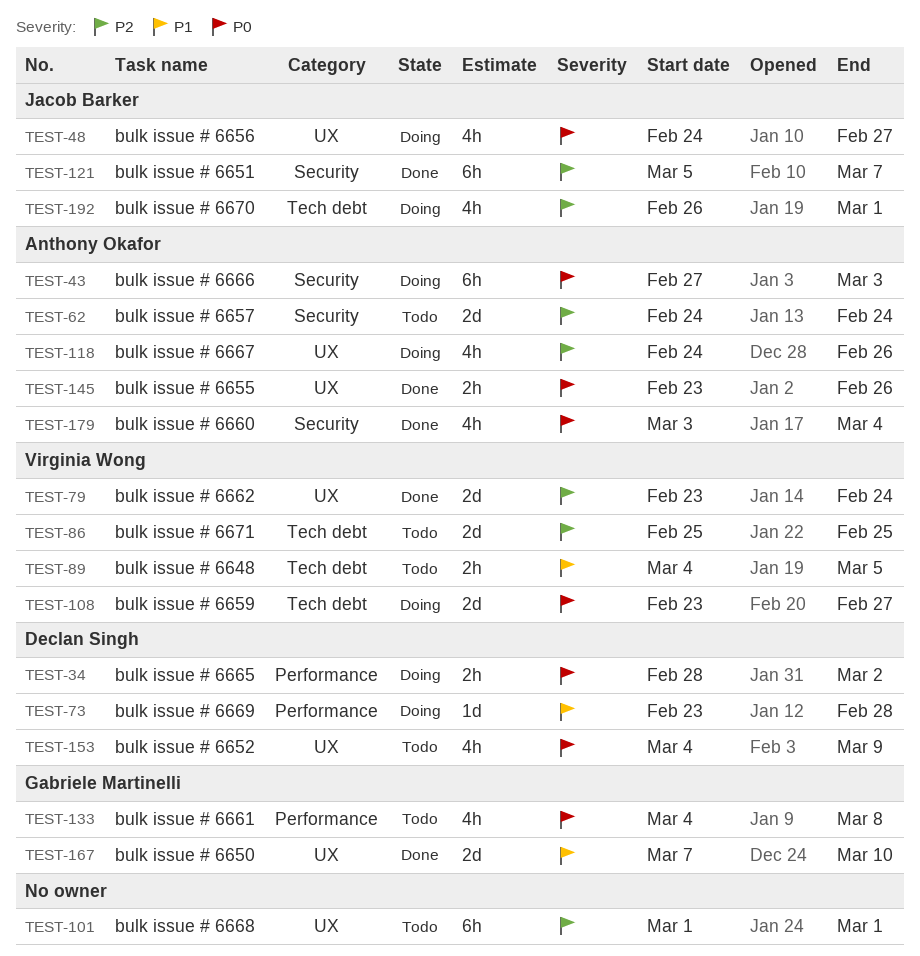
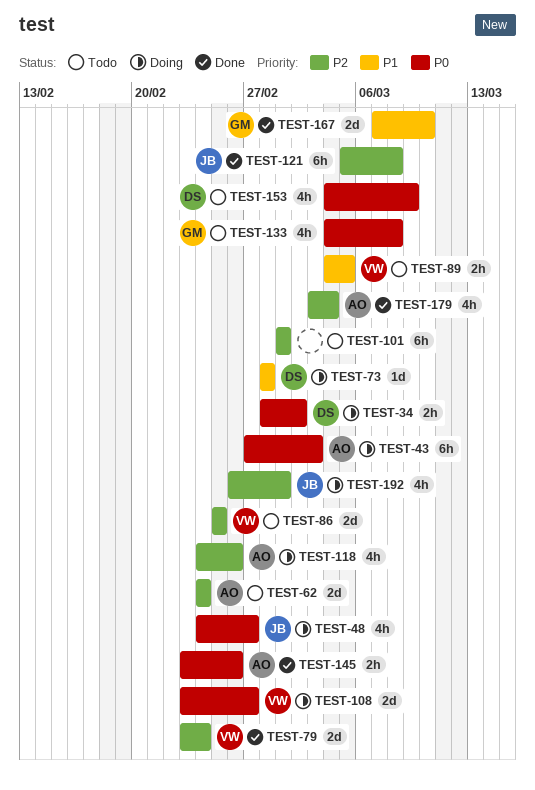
TEST-73, start: Feb 23 -> Feb 28
TEST-121, due: Mar 7 -> Mar 8
TEST-179, priority: P0 -> P2

